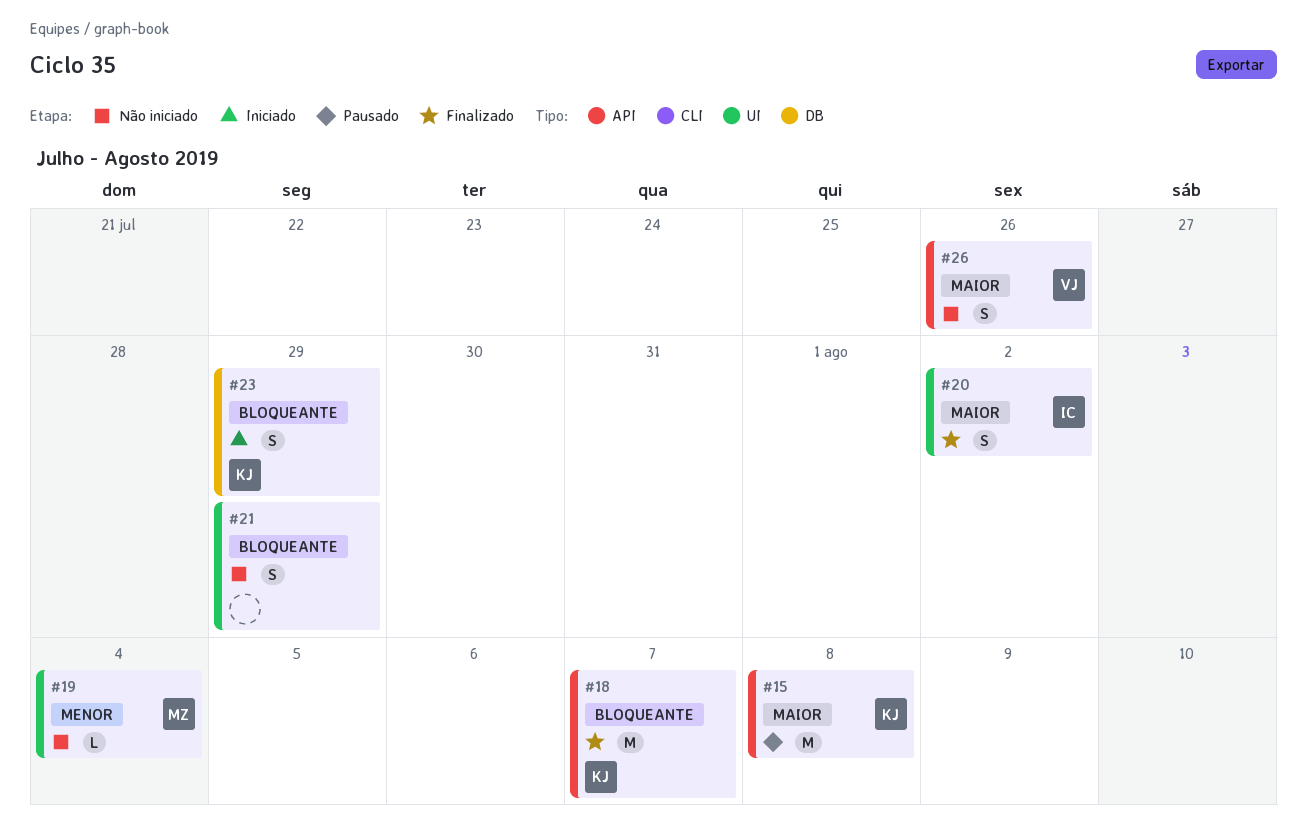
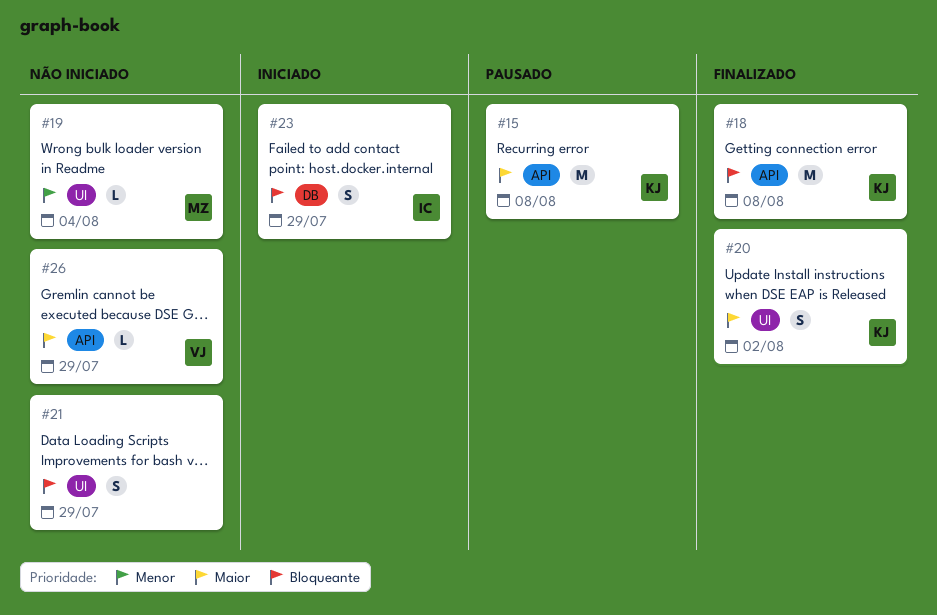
#18, due: Aug 7 -> Aug 8
#20, owner: IC -> KJ
#23, owner: KJ -> IC
#26, estimate: S -> L
#26, due: Jul 26 -> Jul 29

